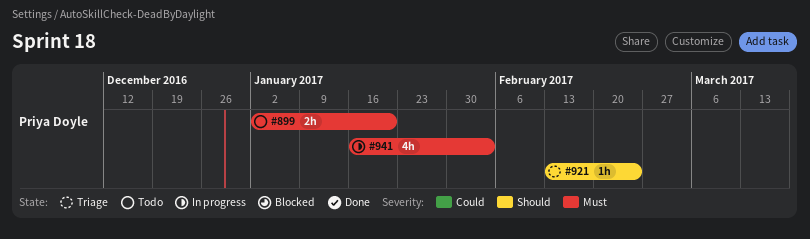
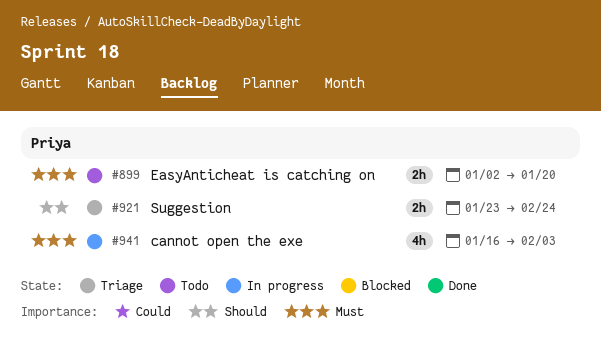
#921, estimate: 1h -> 2h
#921, start: Feb 13 -> Jan 23

